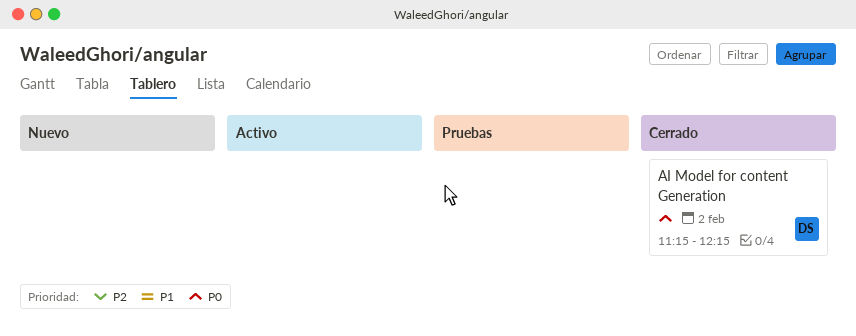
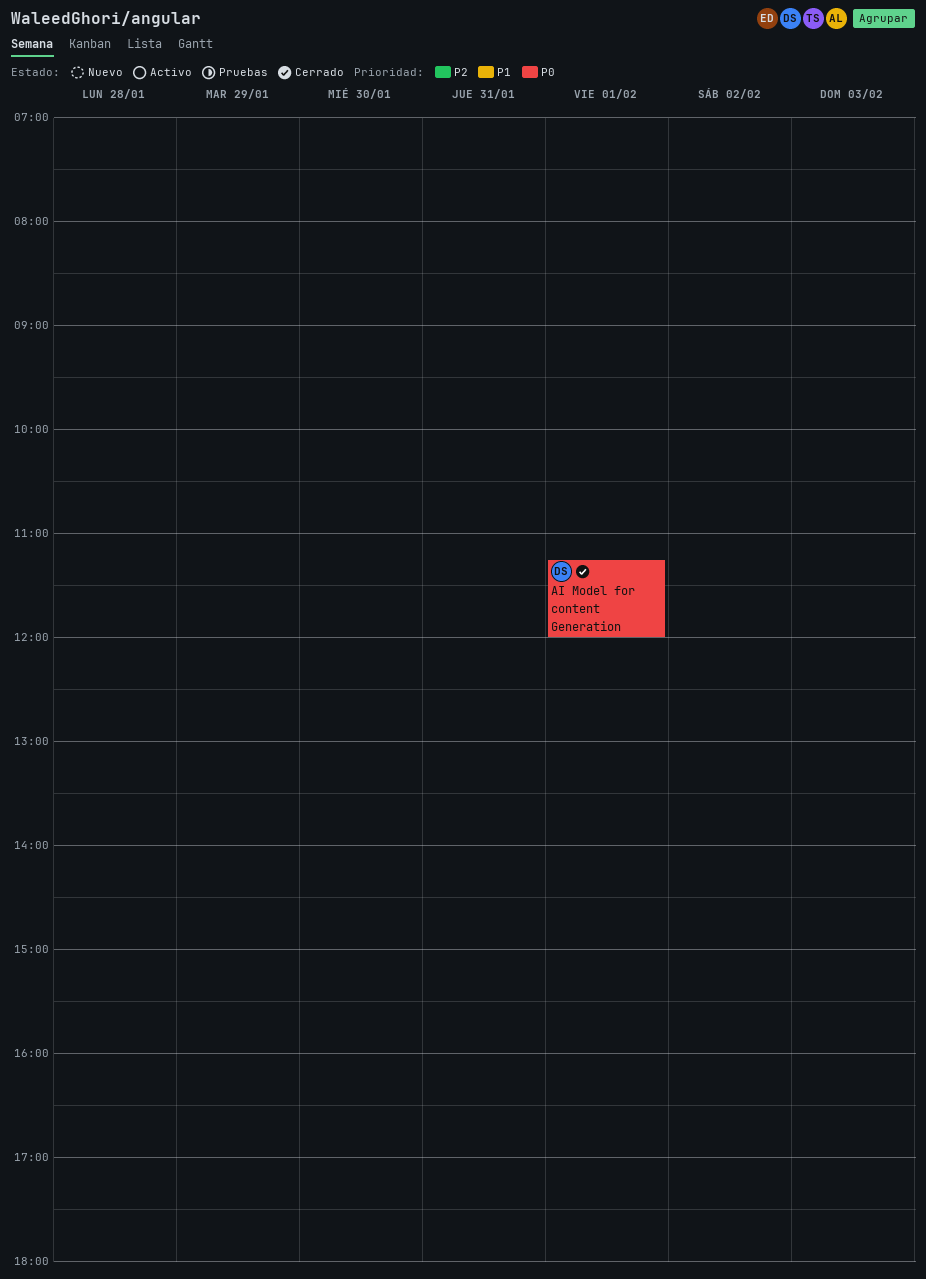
AI Model for content Generation, day: Feb 2 -> Feb 1
AI Model for content Generation, ends: 12:15 -> 12:00

